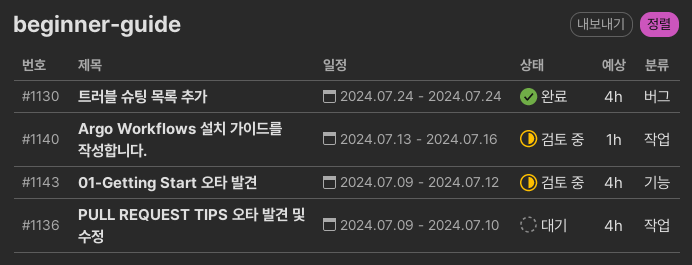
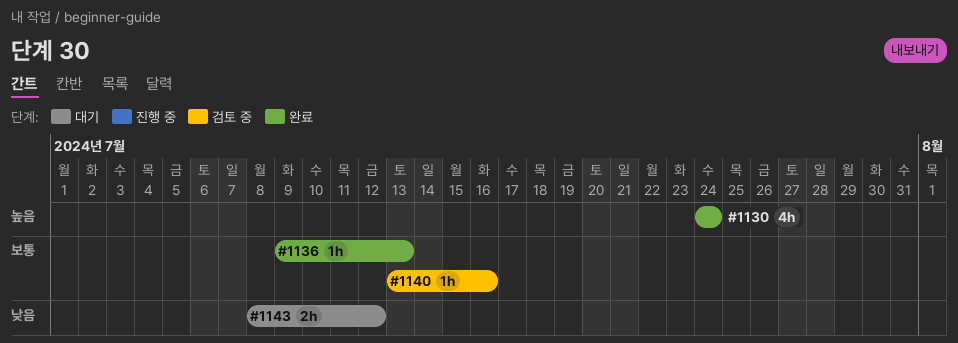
#1136, status: 대기 -> 완료
#1136, estimate: 4h -> 1h
#1136, due: Jul 10 -> Jul 13
#1143, status: 검토 중 -> 대기
#1143, estimate: 4h -> 2h
#1143, start: Jul 9 -> Jul 8

